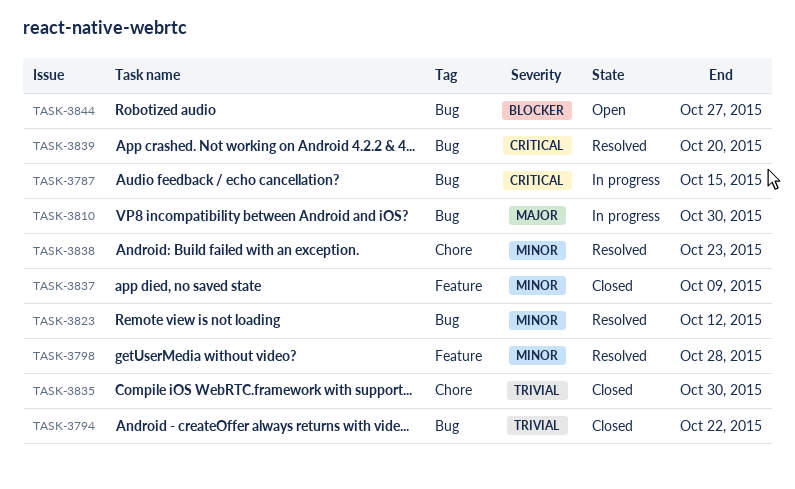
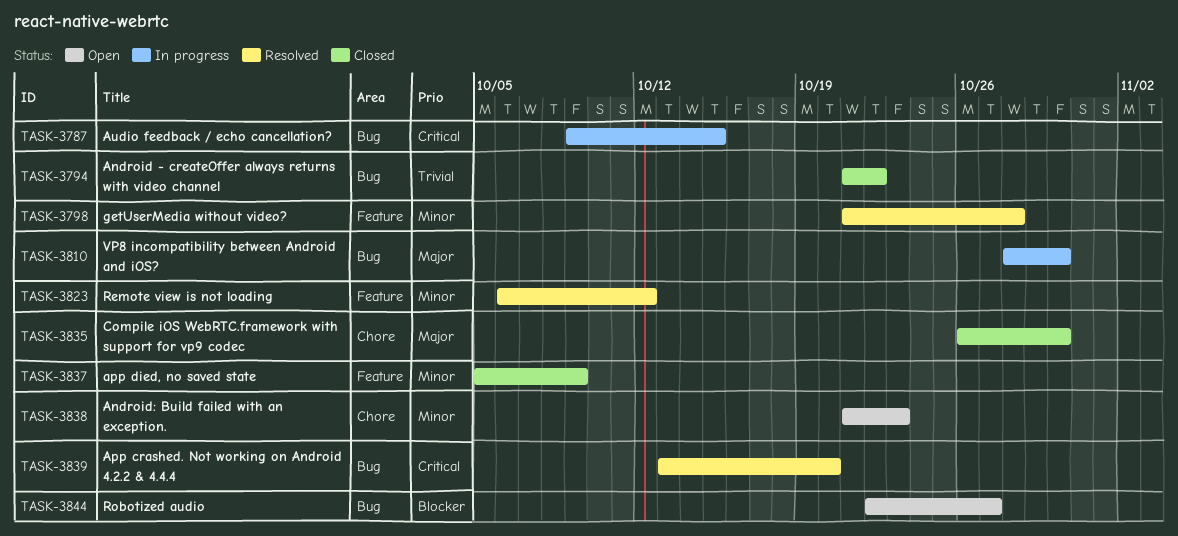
TASK-3823, label: Bug -> Feature
TASK-3835, priority: Trivial -> Major
TASK-3838, status: Resolved -> Open

